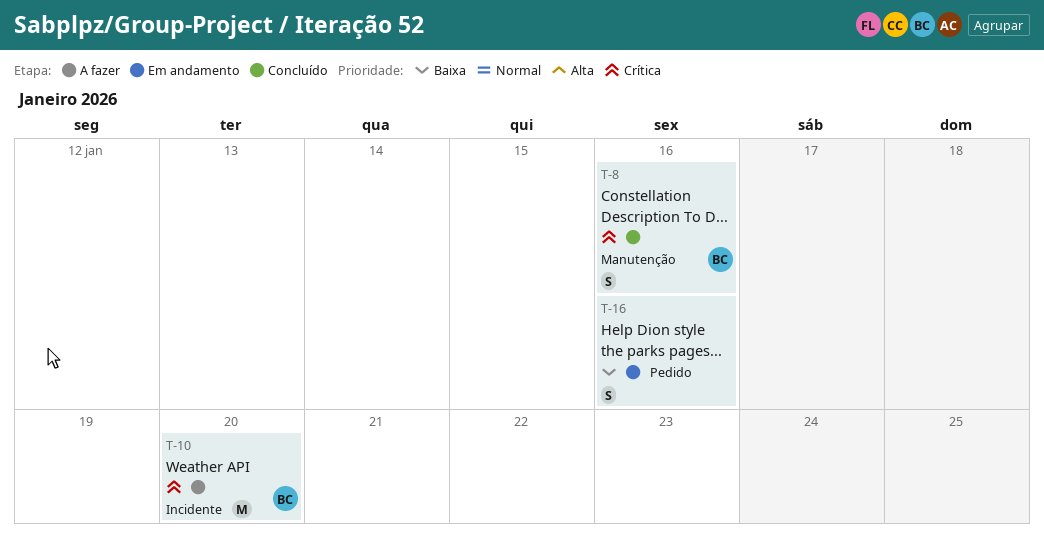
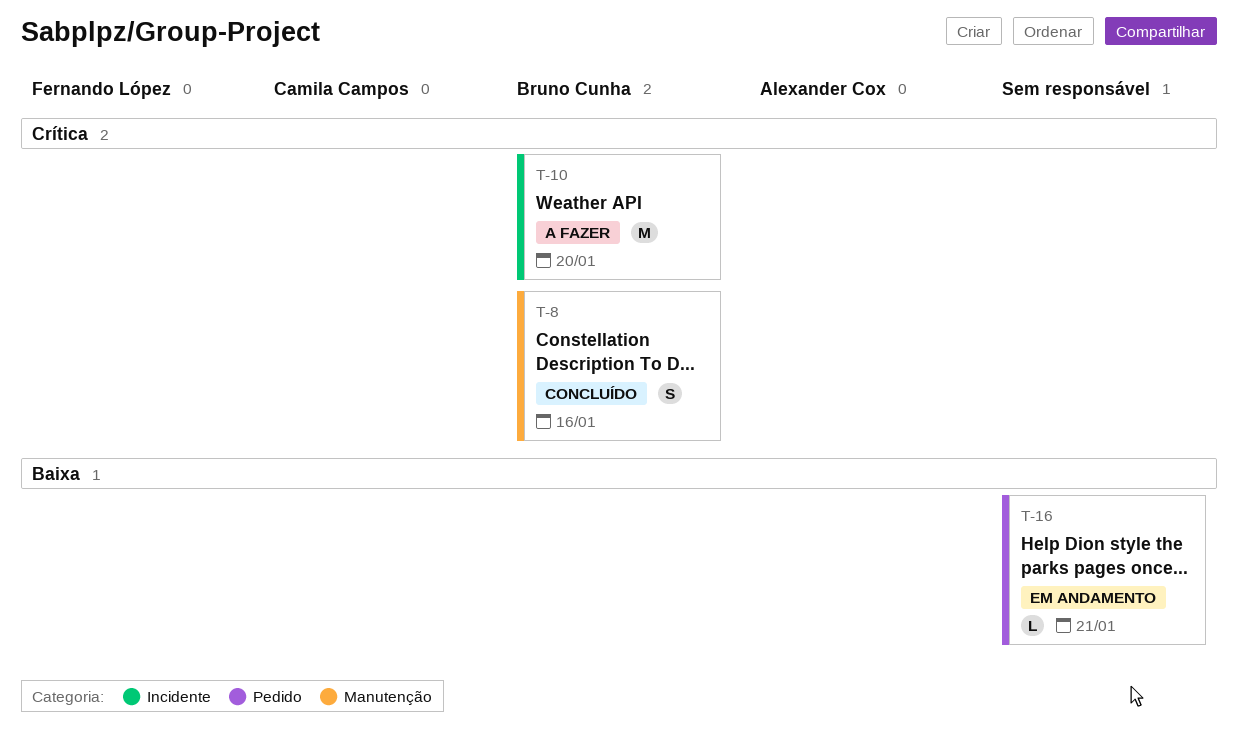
T-16, estimate: S -> L
T-16, due: Jan 16 -> Jan 21

